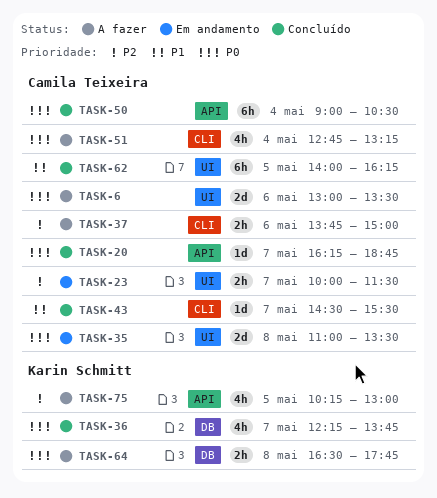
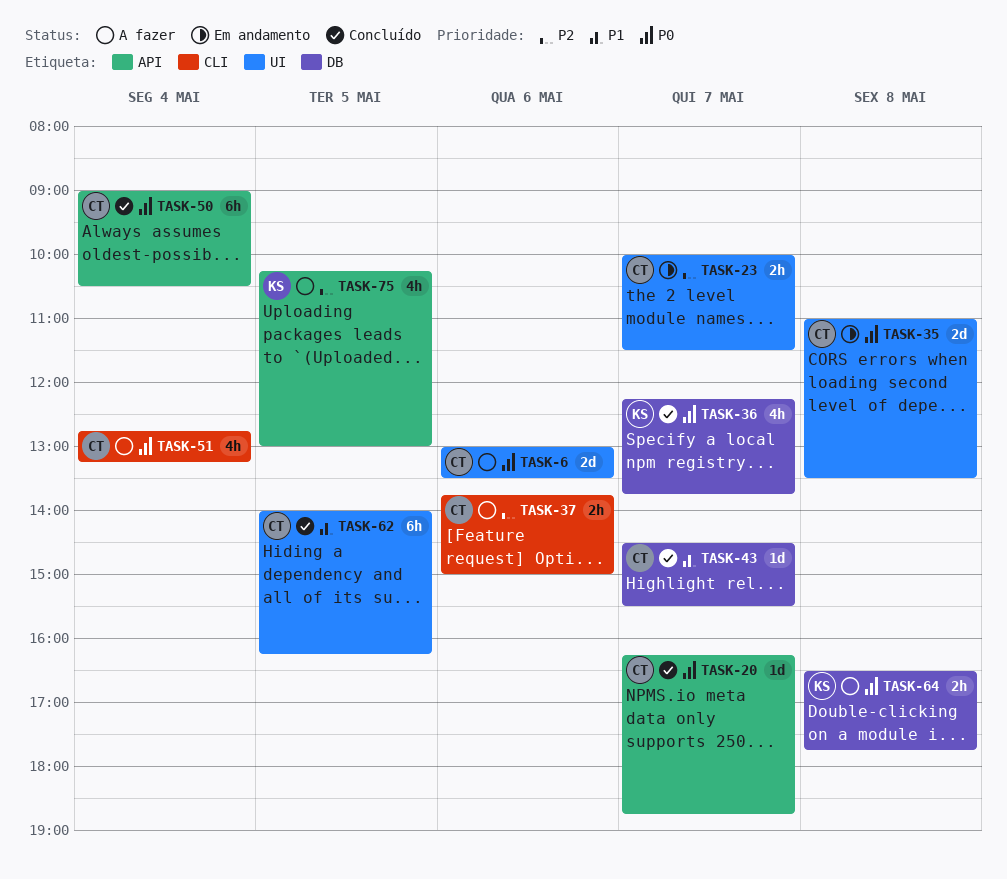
TASK-43, label: CLI -> DB

